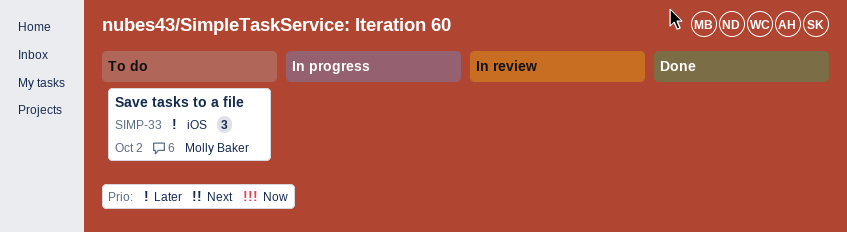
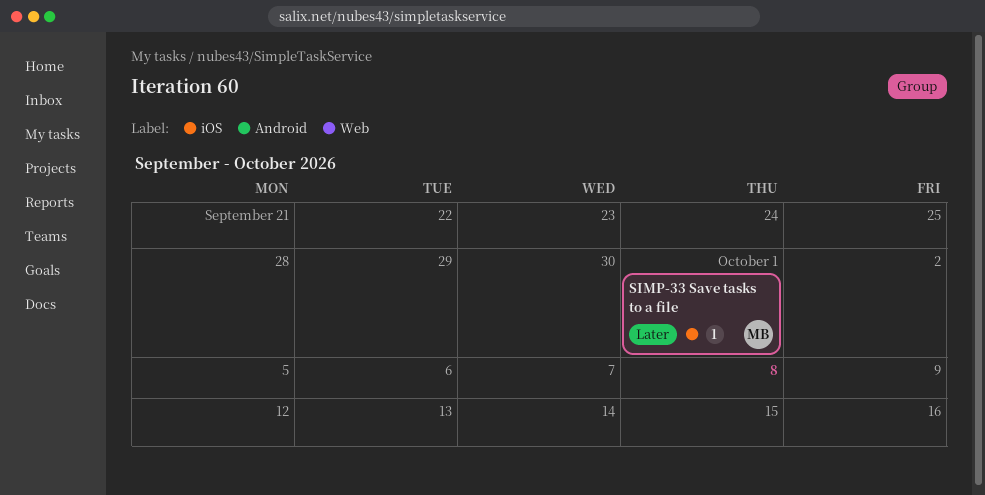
SIMP-33, estimate: 3 -> 1
SIMP-33, due: Oct 2 -> Oct 1

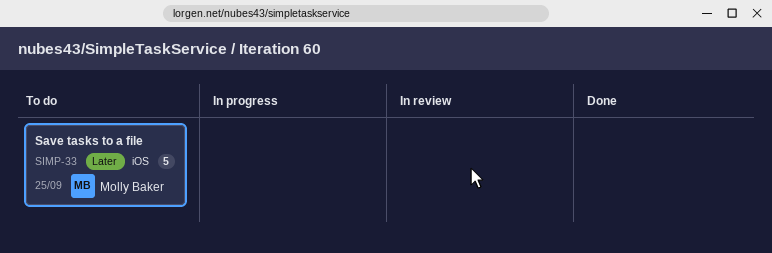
SIMP-33, estimate: 1 -> 5
SIMP-33, due: Oct 1 -> Sep 25

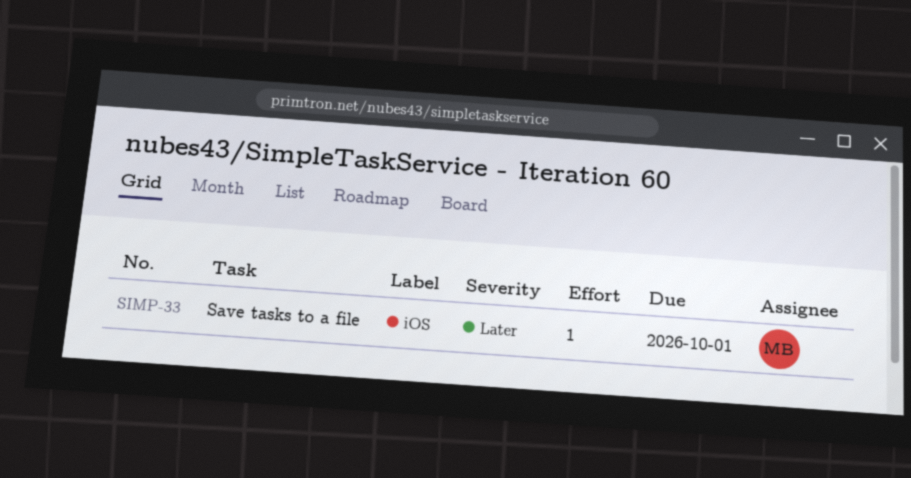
SIMP-33, estimate: 5 -> 1
SIMP-33, due: Sep 25 -> Oct 1

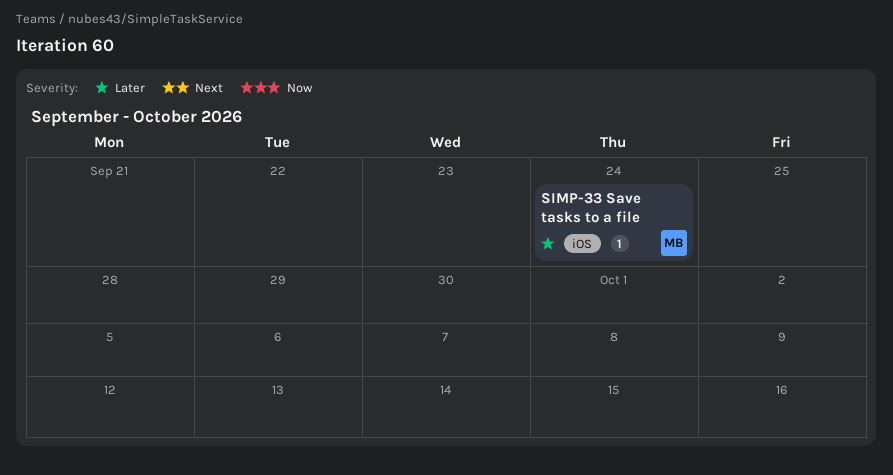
SIMP-33, due: Oct 1 -> Sep 24

